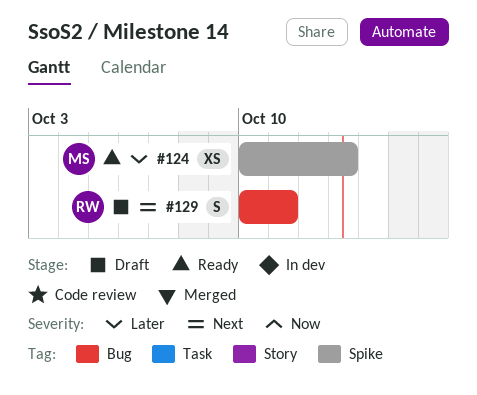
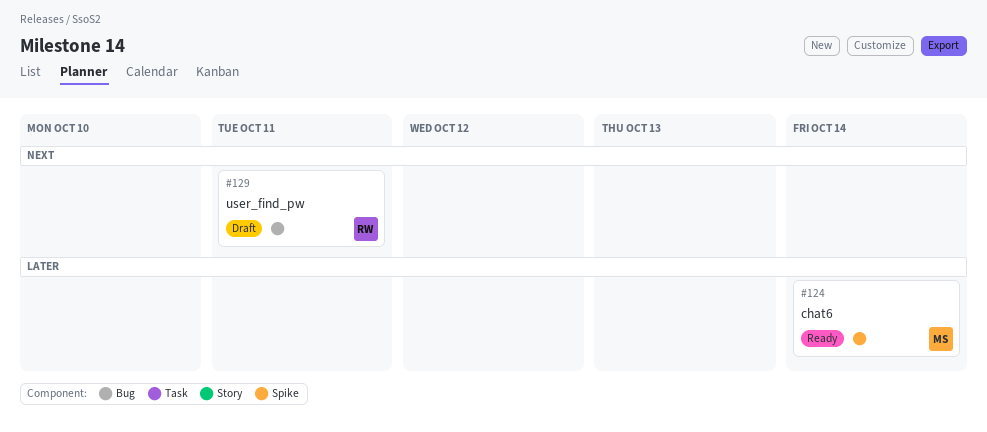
#124, due: Oct 13 -> Oct 14

